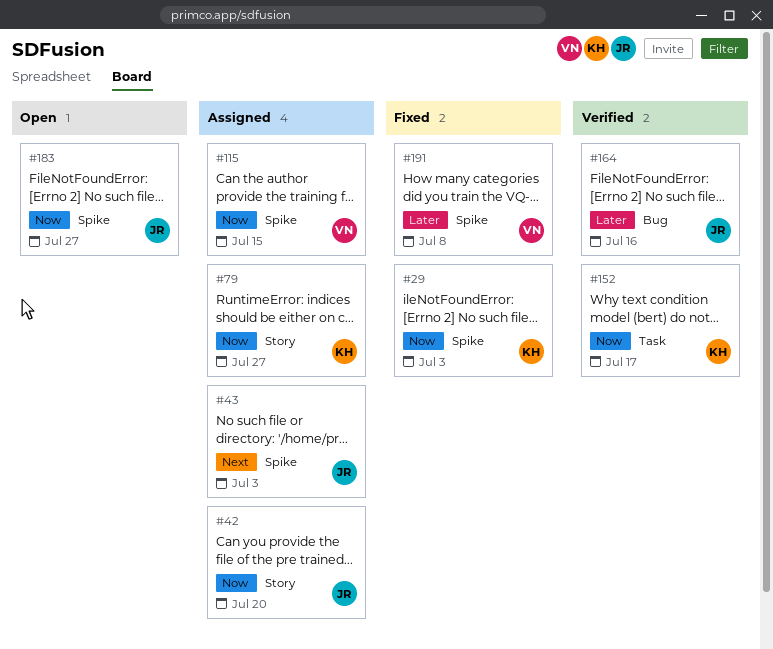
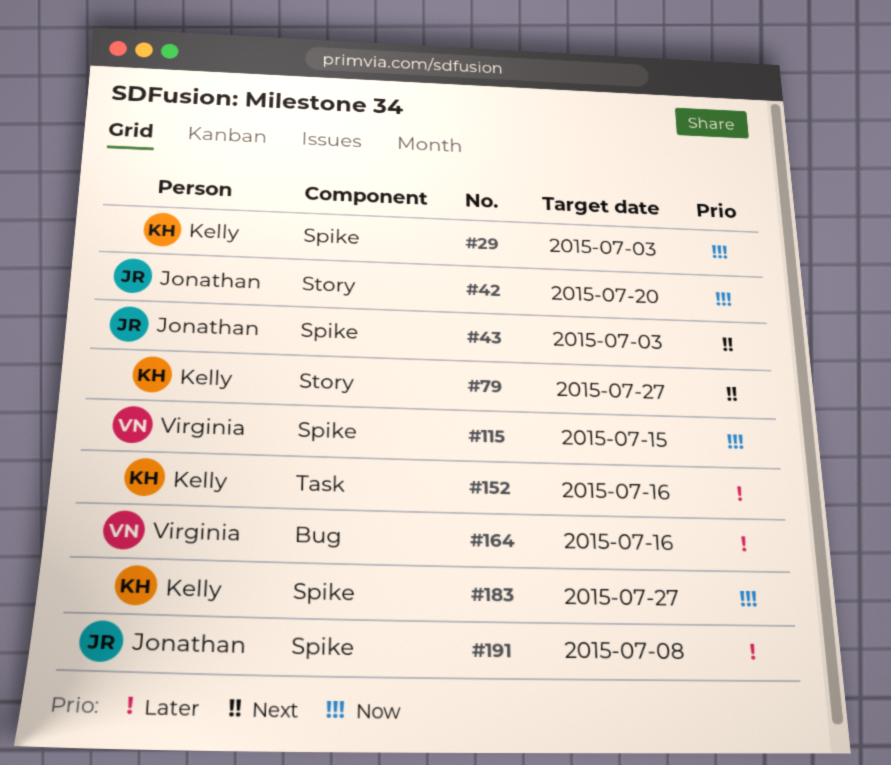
#79, priority: Now -> Next
#152, priority: Now -> Later
#152, due: Jul 17 -> Jul 16
#164, owner: Jonathan -> Virginia
#183, owner: Jonathan -> Kelly
#191, owner: Virginia -> Jonathan

